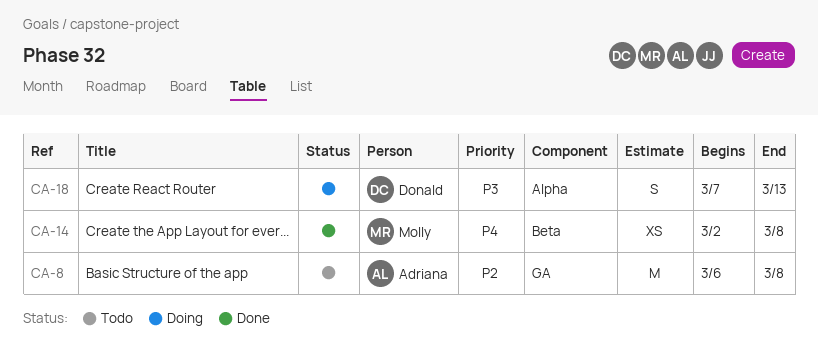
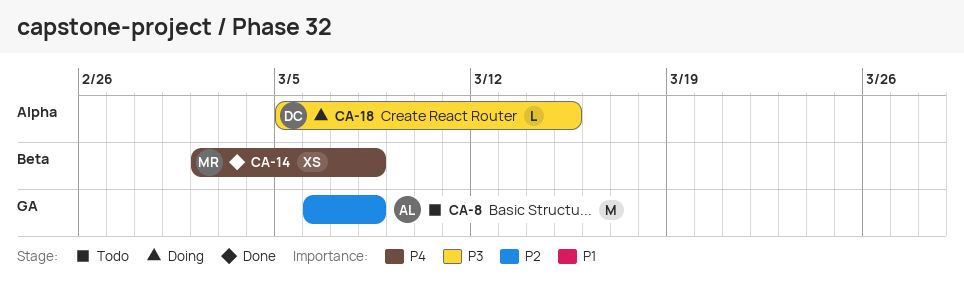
CA-18, estimate: S -> L
CA-18, start: Mar 7 -> Mar 5
CA-18, due: Mar 13 -> Mar 15

